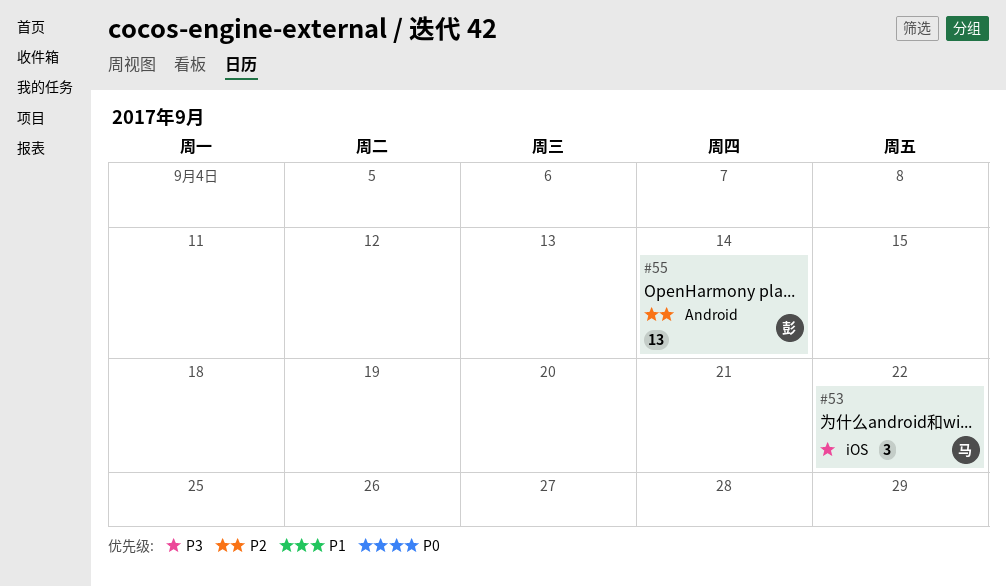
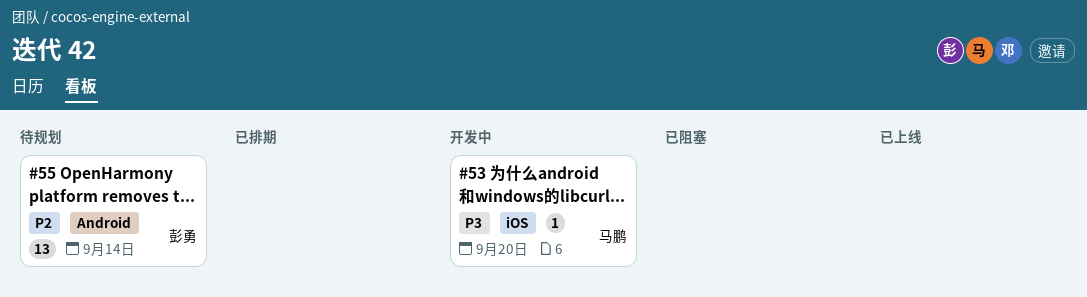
#53, estimate: 3 -> 1
#53, due: Sep 22 -> Sep 20

